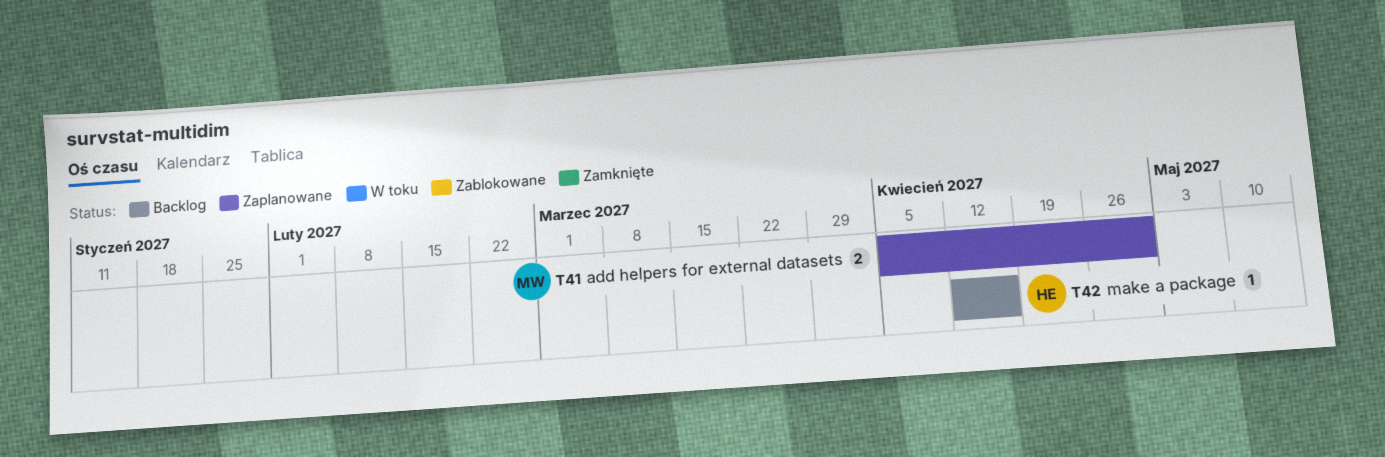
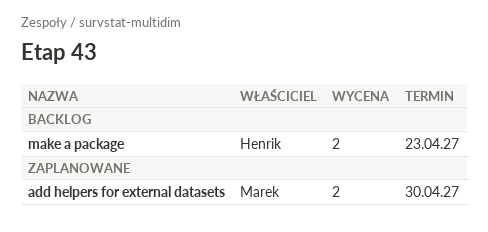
make a package, estimate: 1 -> 2
make a package, due: Apr 16 -> Apr 23

